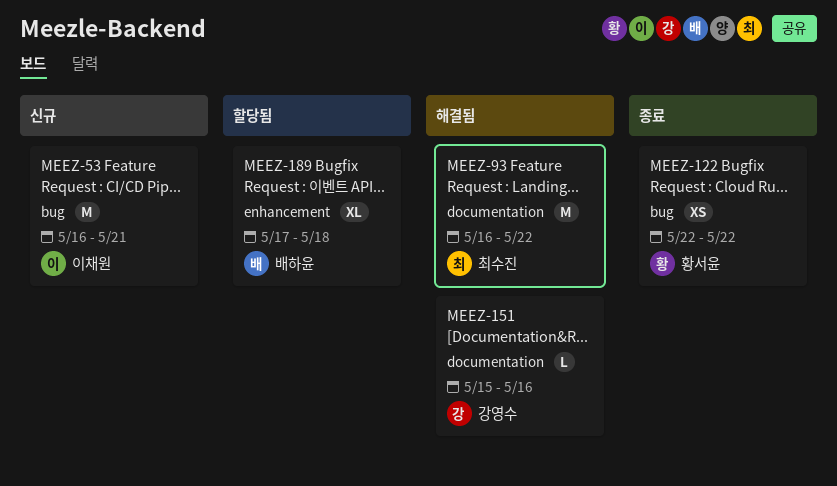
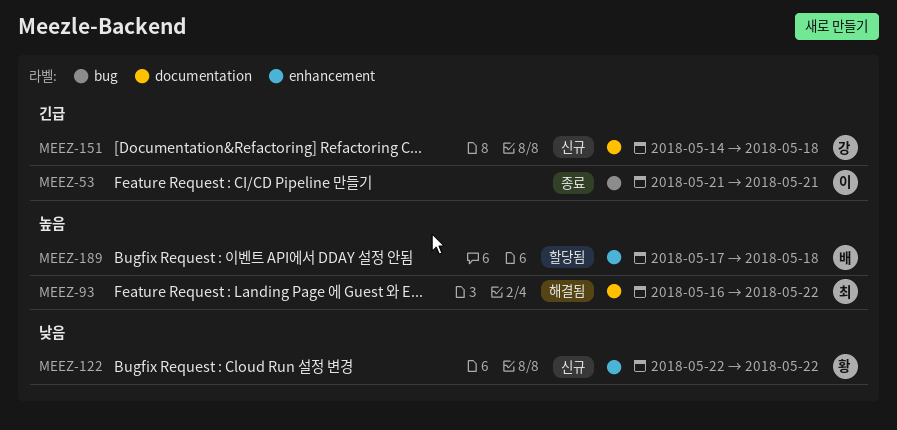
MEEZ-53, status: 신규 -> 종료
MEEZ-53, start: May 16 -> May 21
MEEZ-122, status: 종료 -> 신규
MEEZ-122, label: bug -> enhancement
MEEZ-151, status: 해결됨 -> 신규
MEEZ-151, start: May 15 -> May 14
MEEZ-151, due: May 16 -> May 18

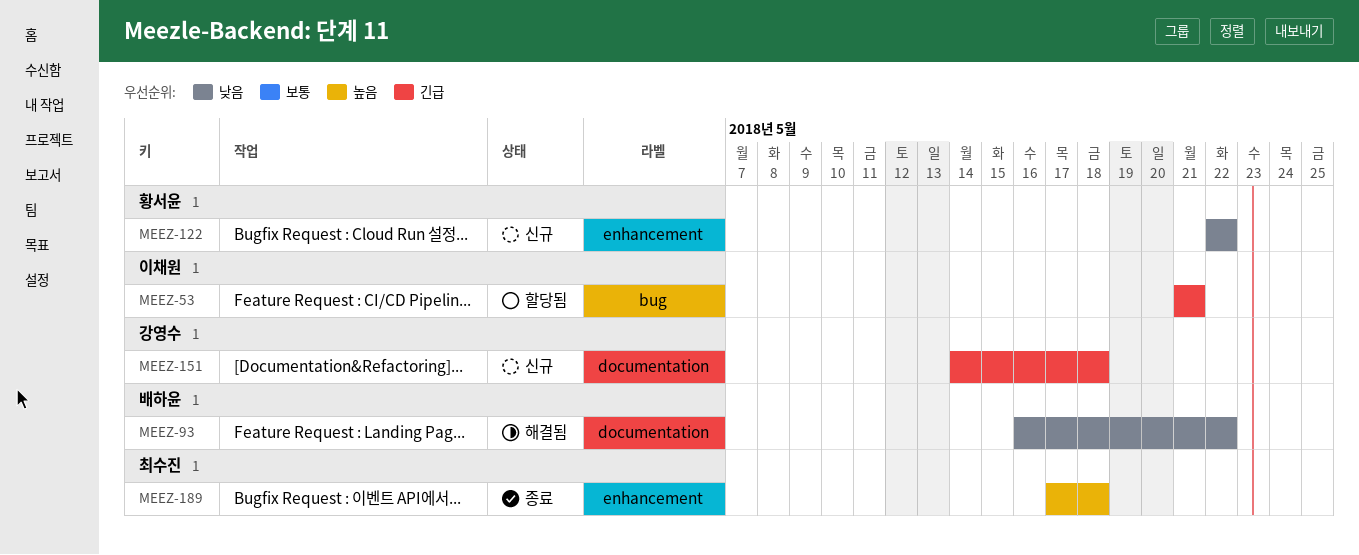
MEEZ-53, status: 종료 -> 할당됨
MEEZ-93, owner: 최수진 -> 배하윤
MEEZ-93, priority: 높음 -> 낮음
MEEZ-189, status: 할당됨 -> 종료
MEEZ-189, owner: 배하윤 -> 최수진

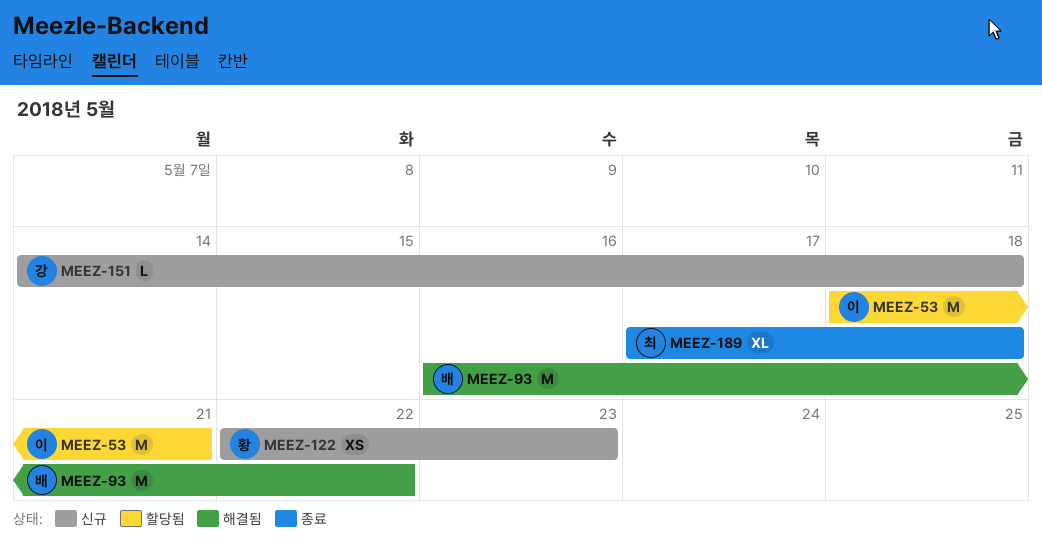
MEEZ-53, start: May 21 -> May 18
MEEZ-122, due: May 22 -> May 23

